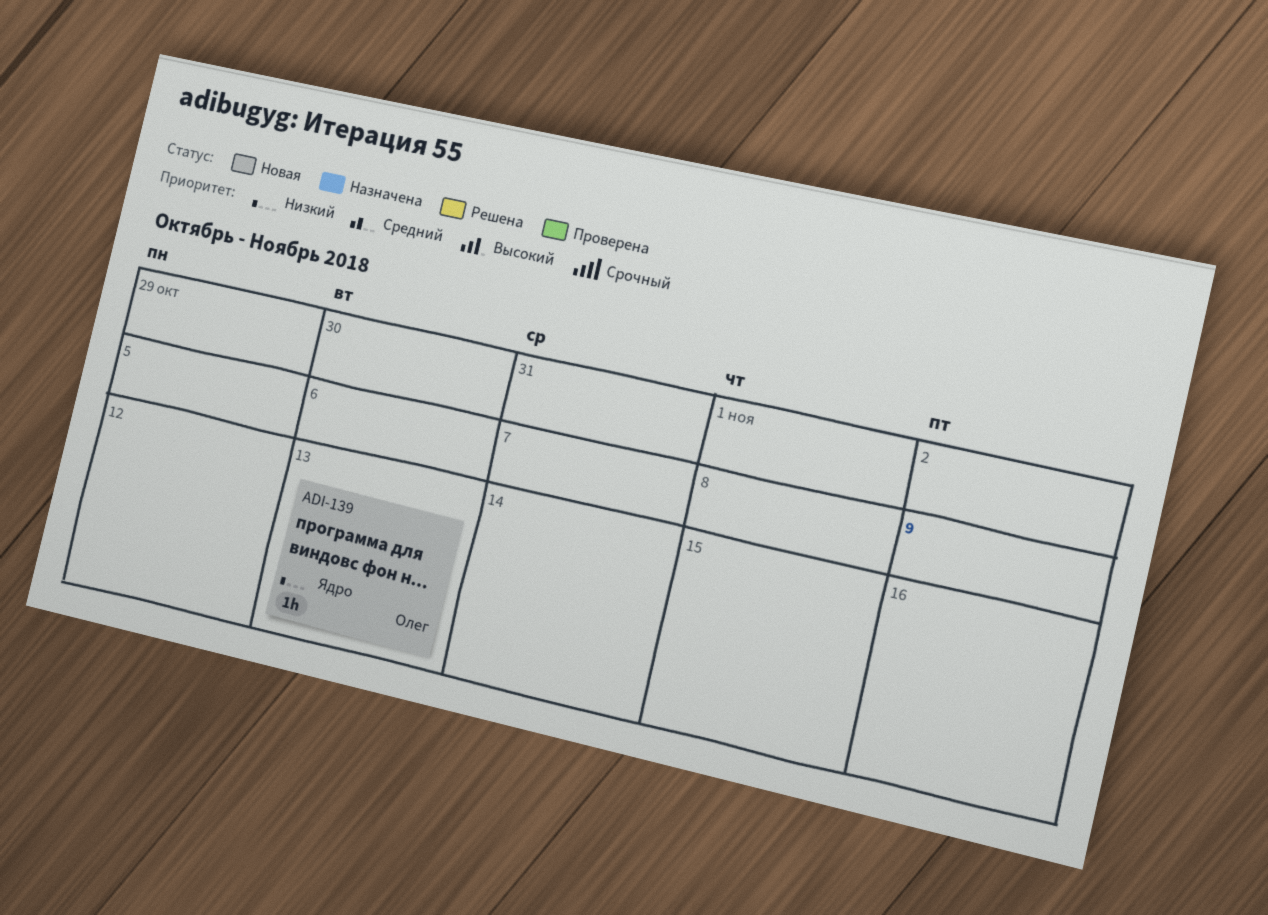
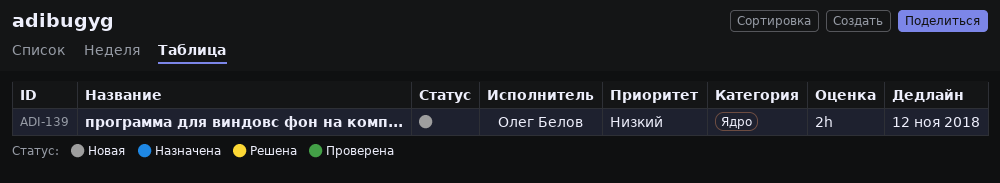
ADI-139, estimate: 1h -> 2h
ADI-139, due: Nov 13 -> Nov 12

